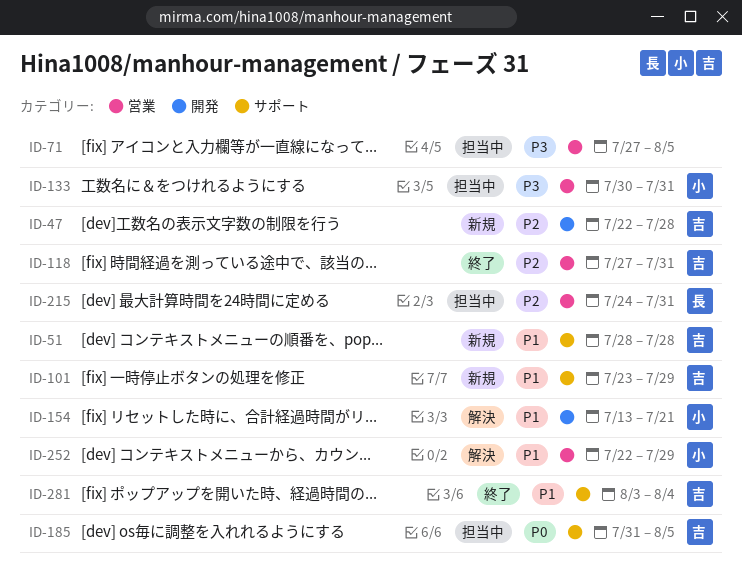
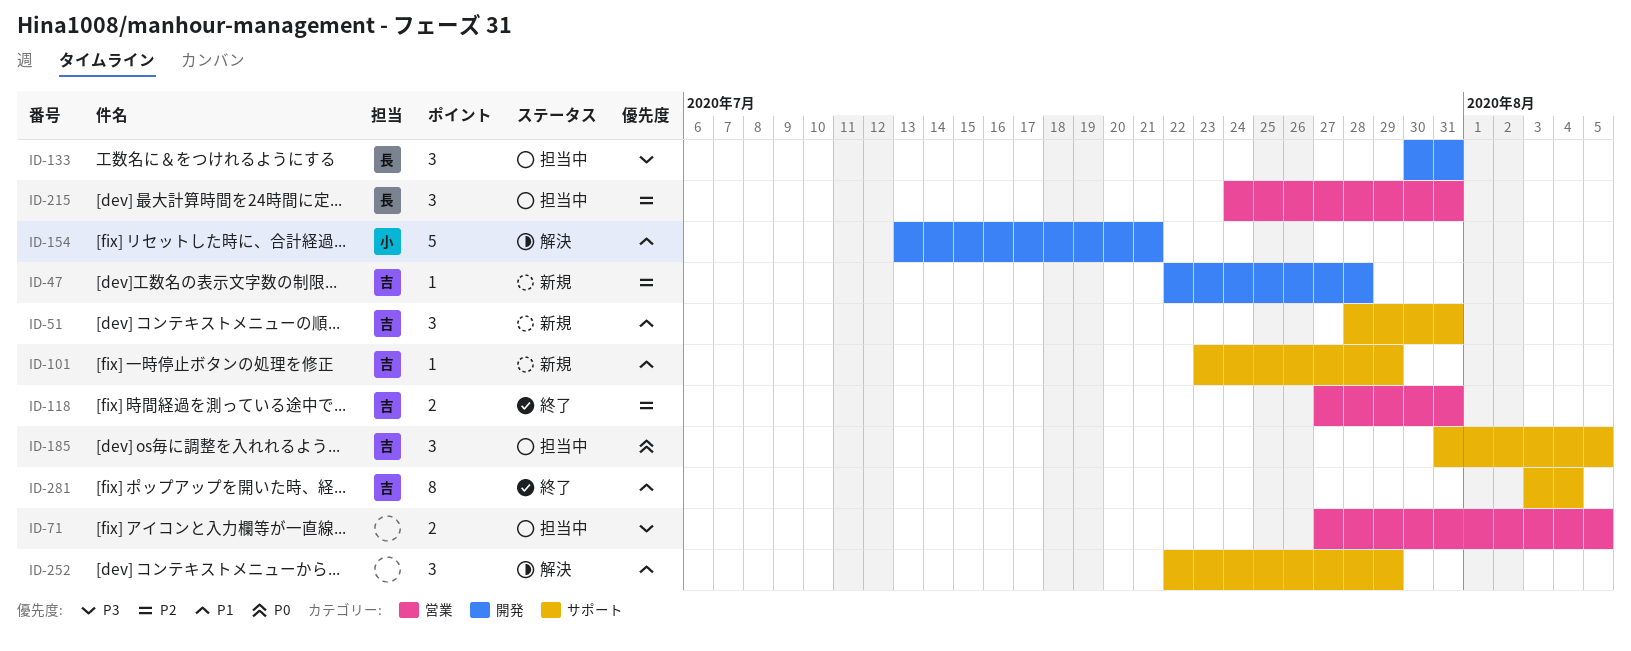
ID-51, due: Jul 28 -> Jul 31
ID-133, owner: 小 -> 長
ID-133, label: 営業 -> 開発
ID-252, owner: 小 -> none
ID-252, label: 営業 -> サポート

